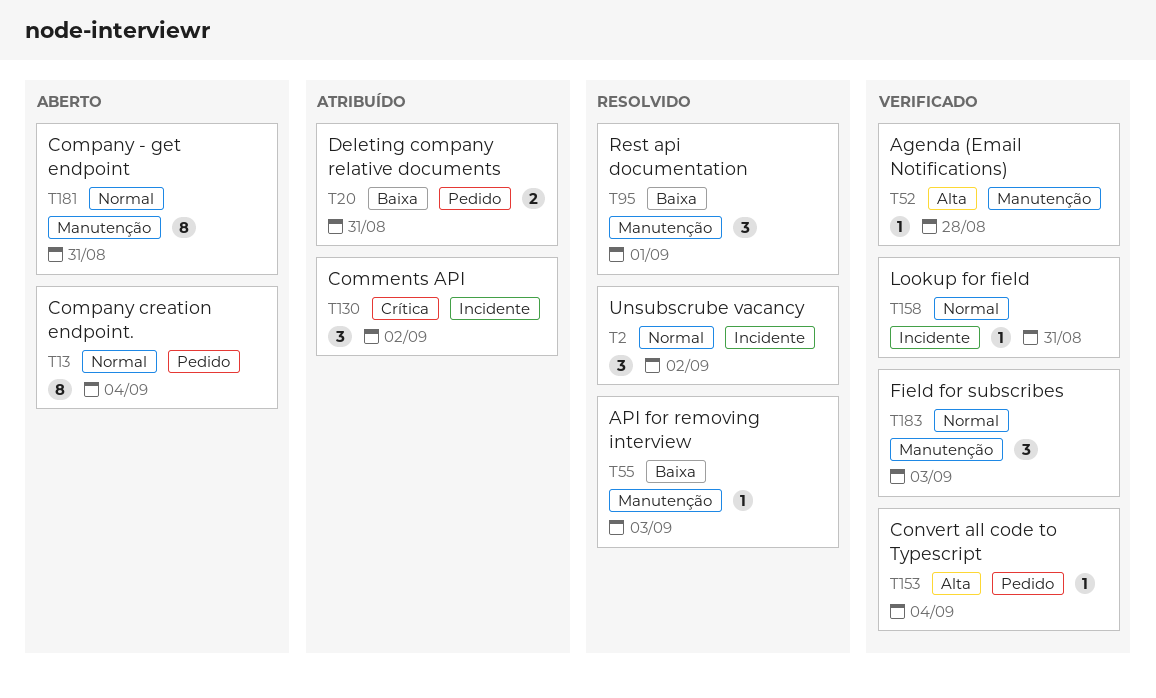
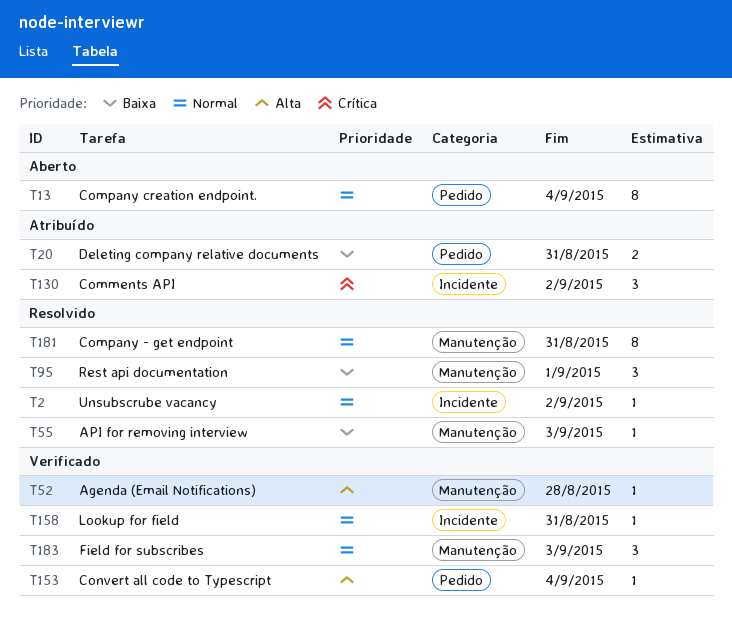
T2, estimate: 3 -> 1
T181, status: Aberto -> Resolvido

